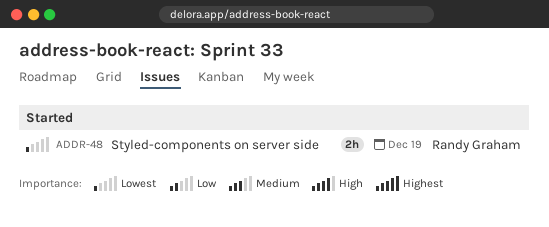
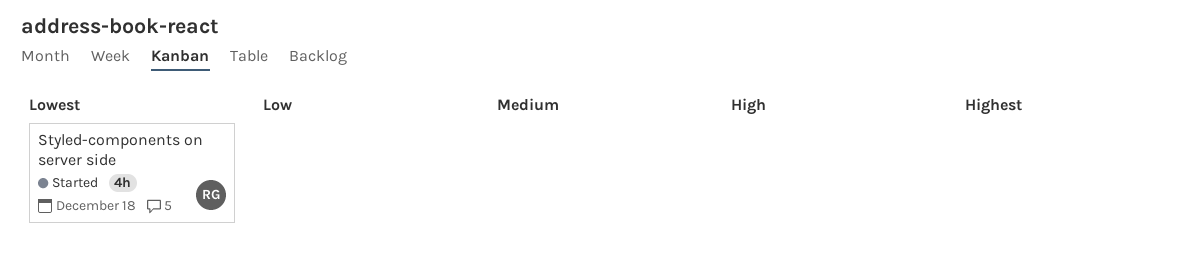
Styled-components on server side, estimate: 2h -> 4h
Styled-components on server side, due: Dec 19 -> Dec 18

